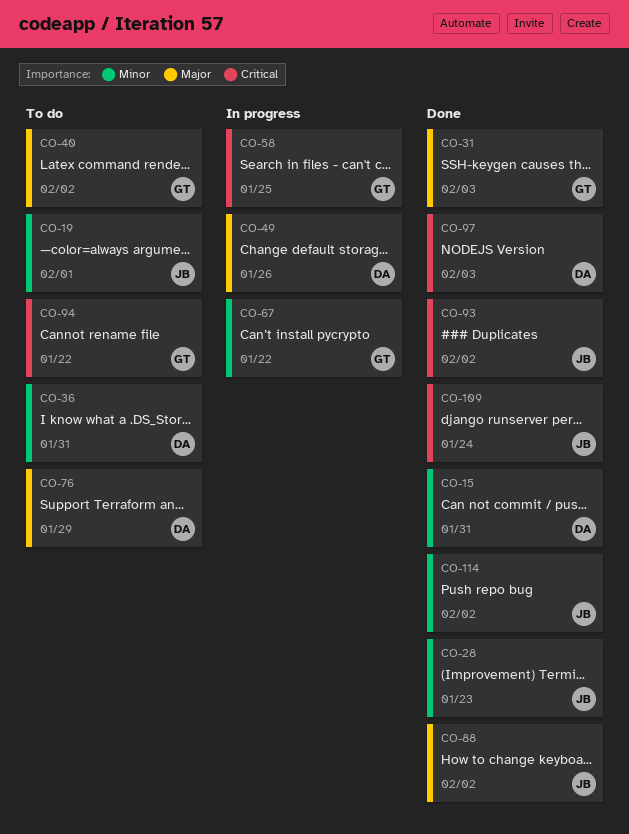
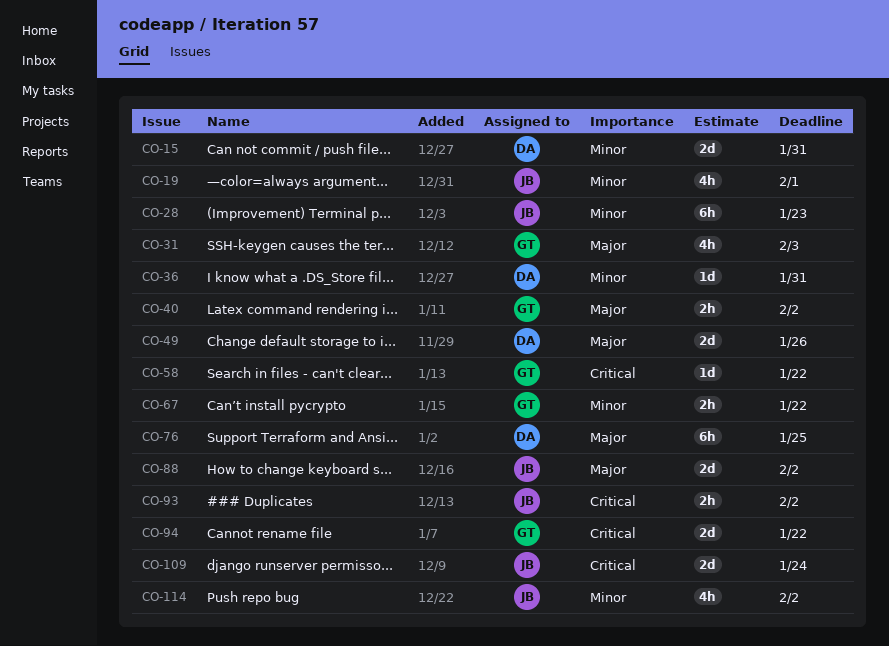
CO-58, due: Jan 25 -> Jan 22
CO-76, due: Jan 29 -> Jan 25
CO-97: present -> none

